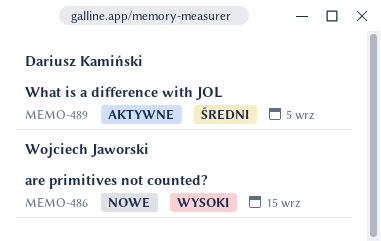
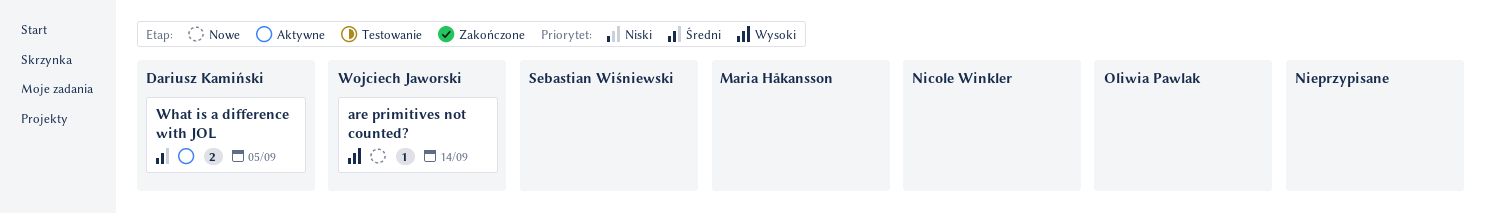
are primitives not counted?, due: Sep 15 -> Sep 14

